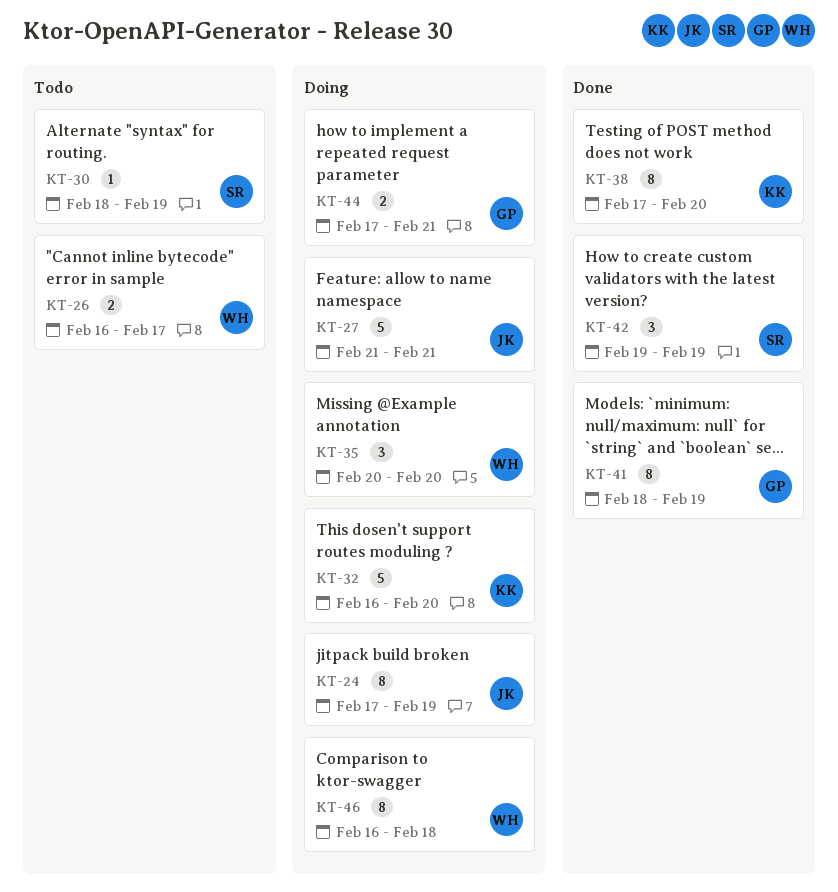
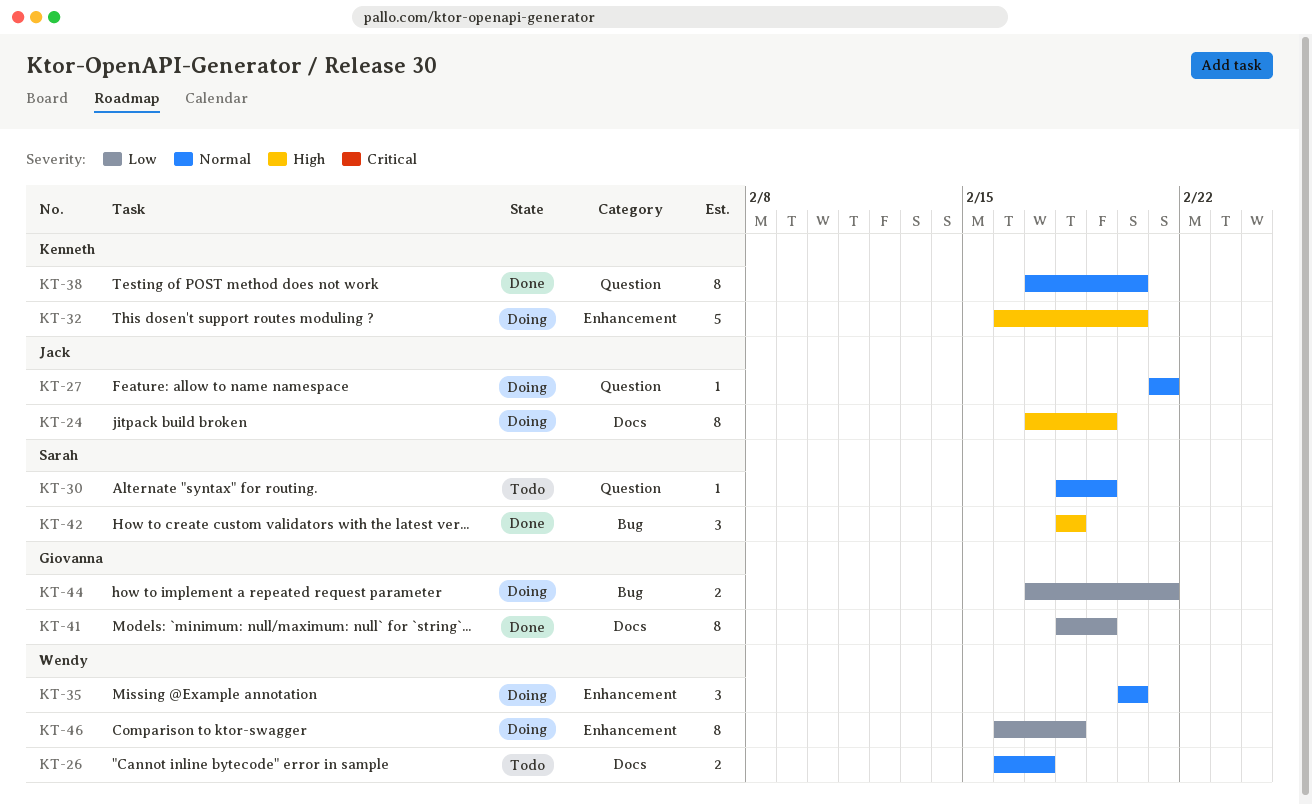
KT-27, estimate: 5 -> 1
KT-42, start: Feb 19 -> Feb 18
KT-42, due: Feb 19 -> Feb 18

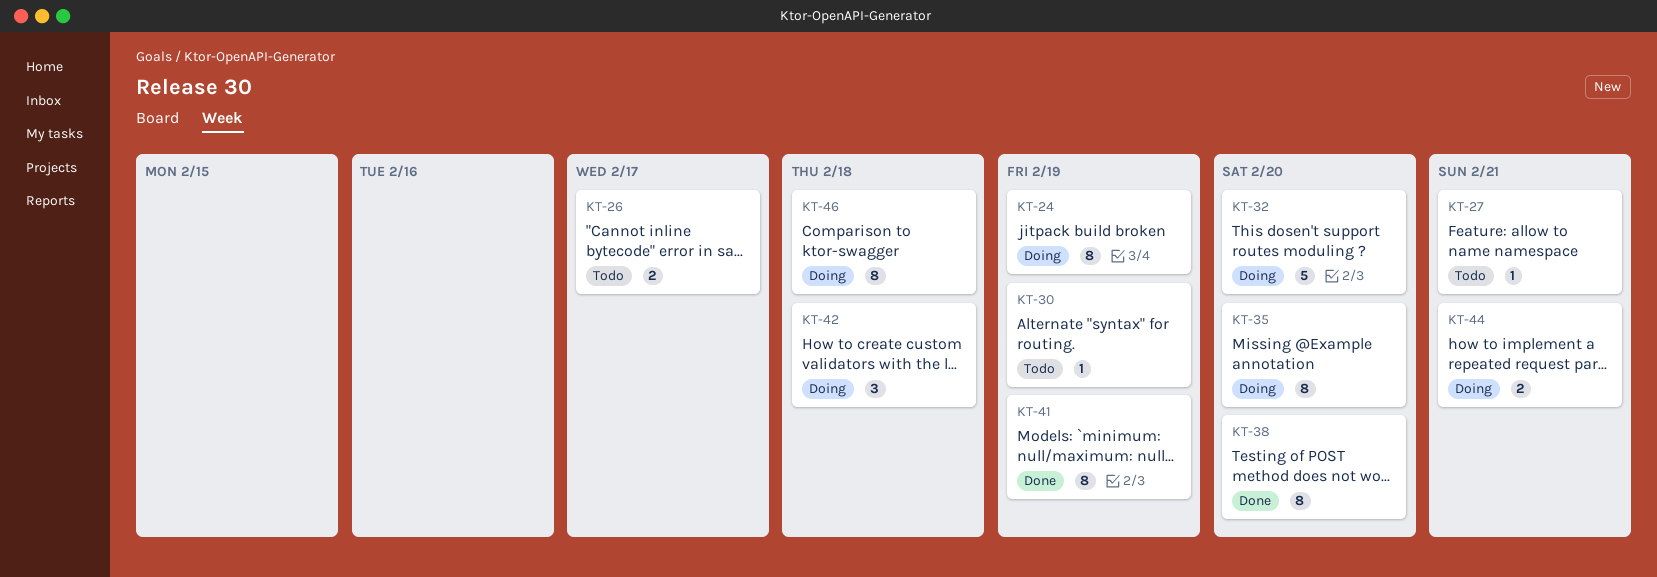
KT-27, status: Doing -> Todo
KT-35, estimate: 3 -> 8
KT-42, status: Done -> Doing

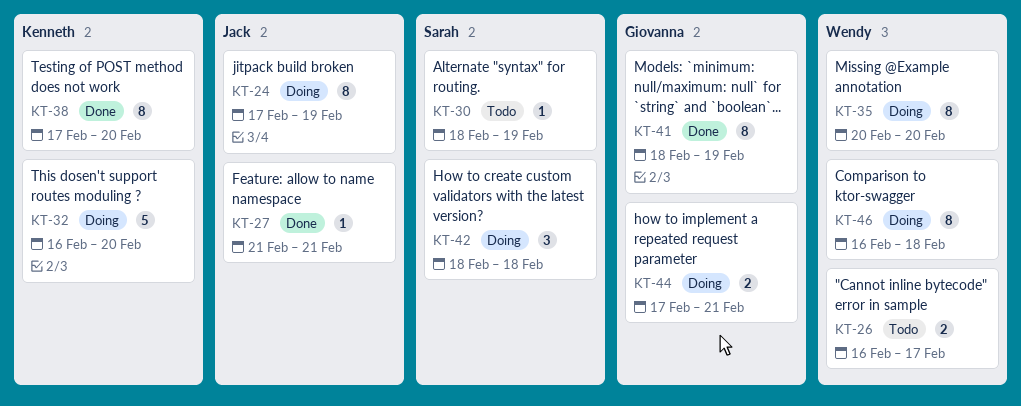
KT-27, status: Todo -> Done

